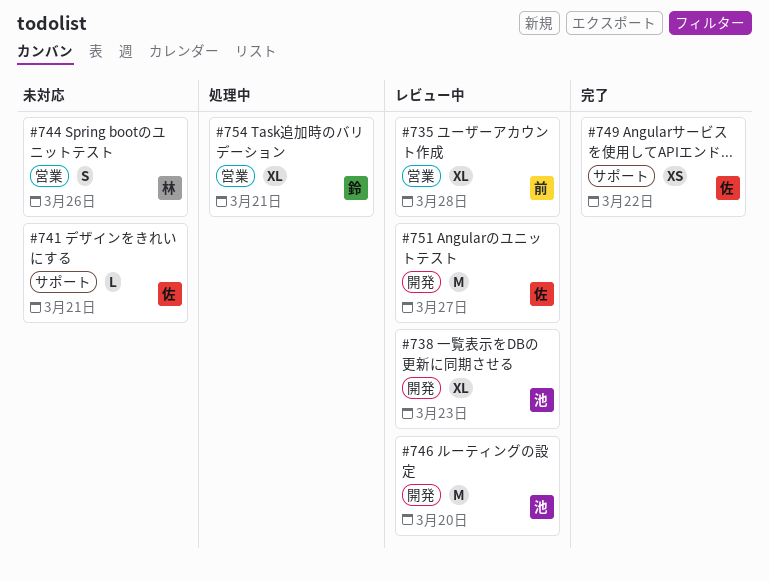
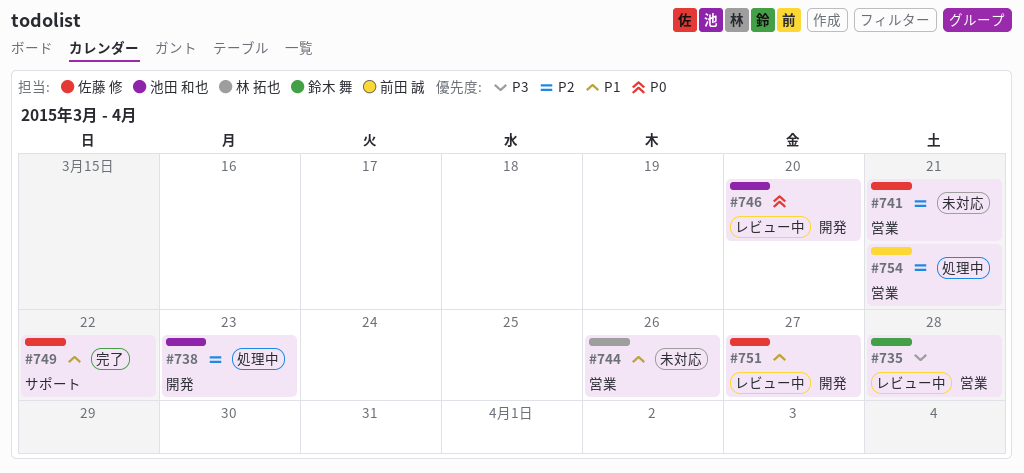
#735, owner: 前田 誠 -> 鈴木 舞
#738, status: レビュー中 -> 処理中
#741, label: サポート -> 営業
#754, owner: 鈴木 舞 -> 前田 誠

